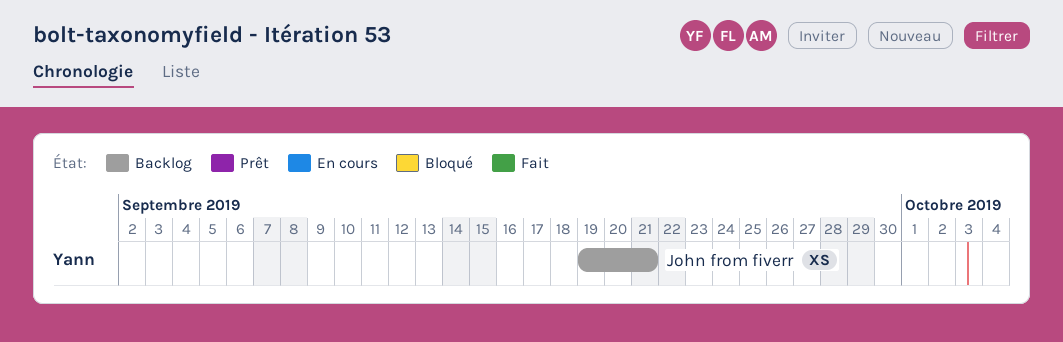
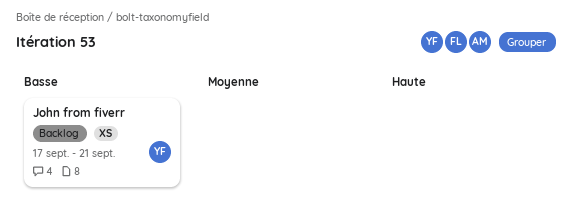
John from fiverr, start: Sep 19 -> Sep 17

